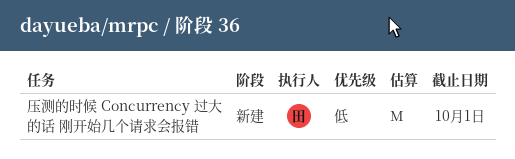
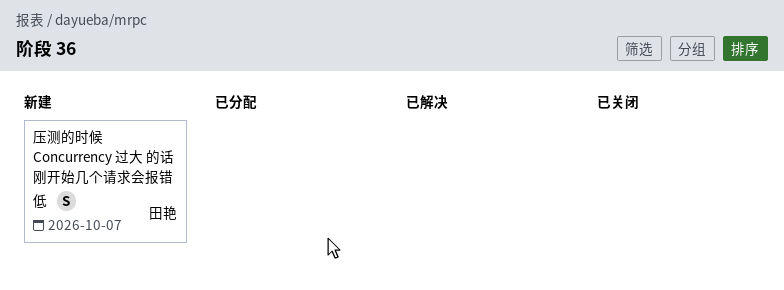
压测的时候 Concurrency 过大 的话 刚开始几个请求会报错, estimate: M -> S
压测的时候 Concurrency 过大 的话 刚开始几个请求会报错, due: Oct 1 -> Oct 7

